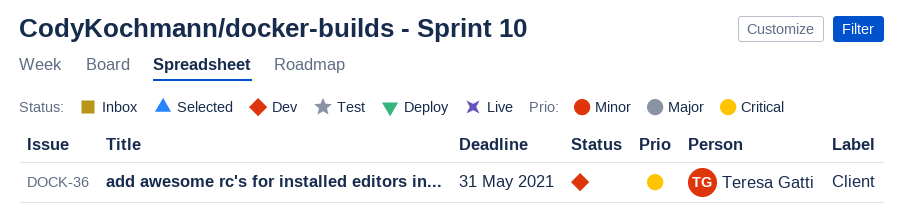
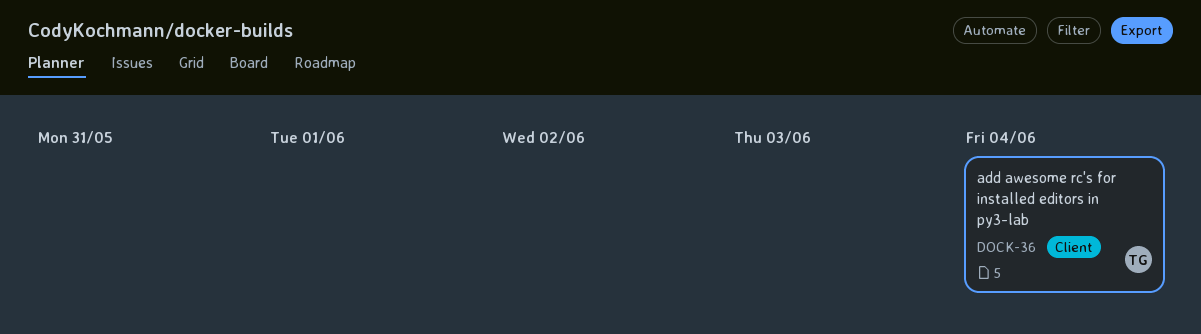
DOCK-36, due: May 31 -> Jun 4

